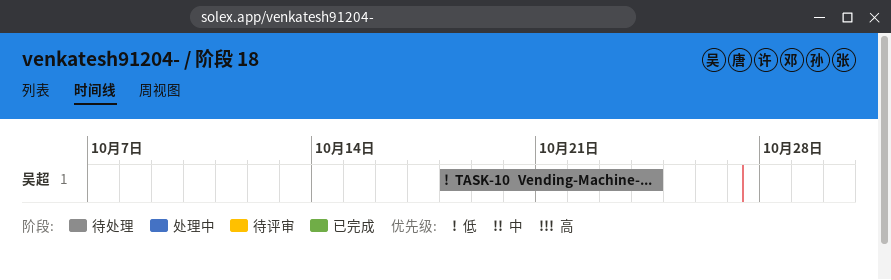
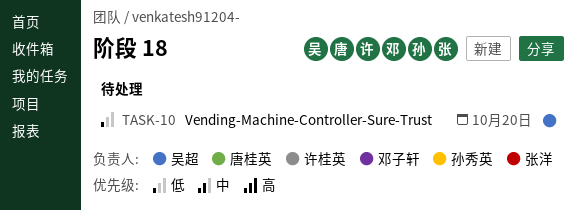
TASK-10, due: Oct 24 -> Oct 20

